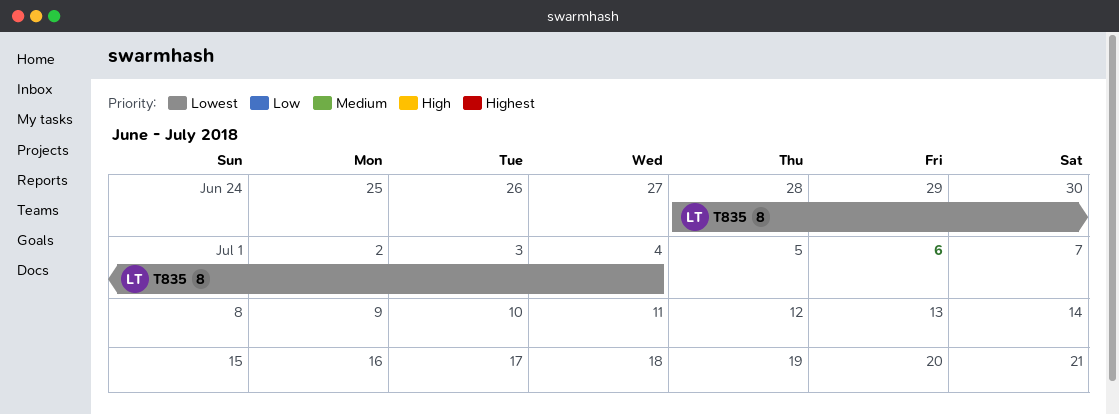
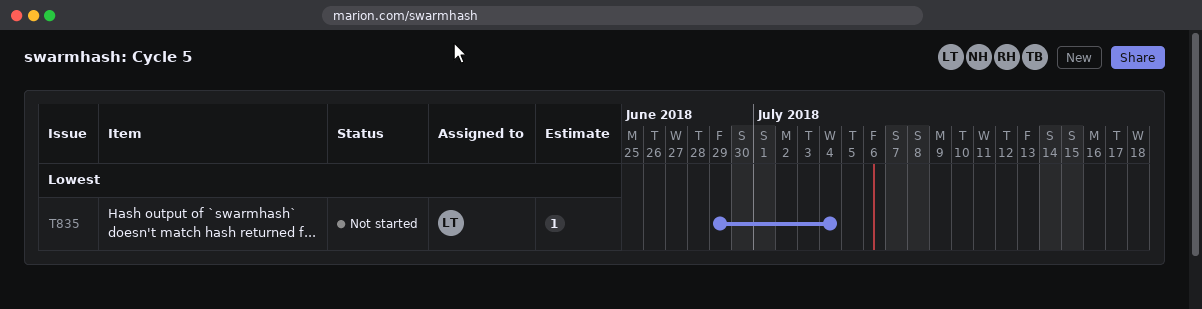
T835, estimate: 8 -> 1
T835, start: Jun 28 -> Jun 29

